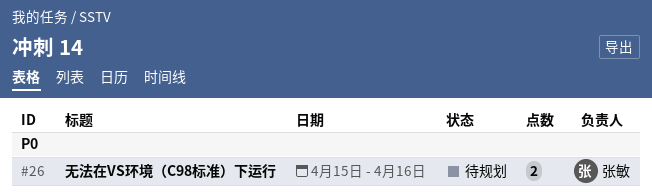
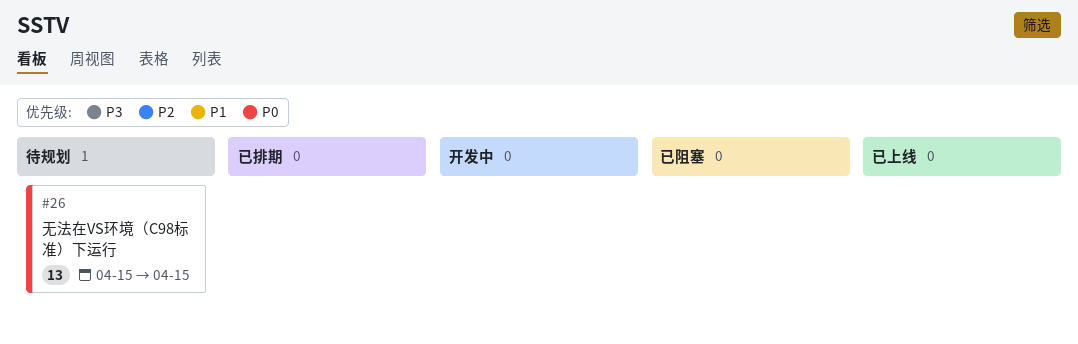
#26, estimate: 2 -> 13
#26, due: Apr 16 -> Apr 15

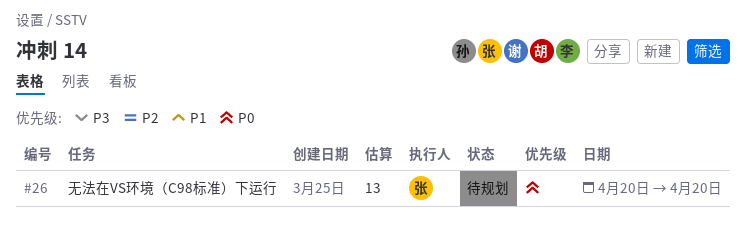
#26, start: Apr 15 -> Apr 20
#26, due: Apr 15 -> Apr 20

